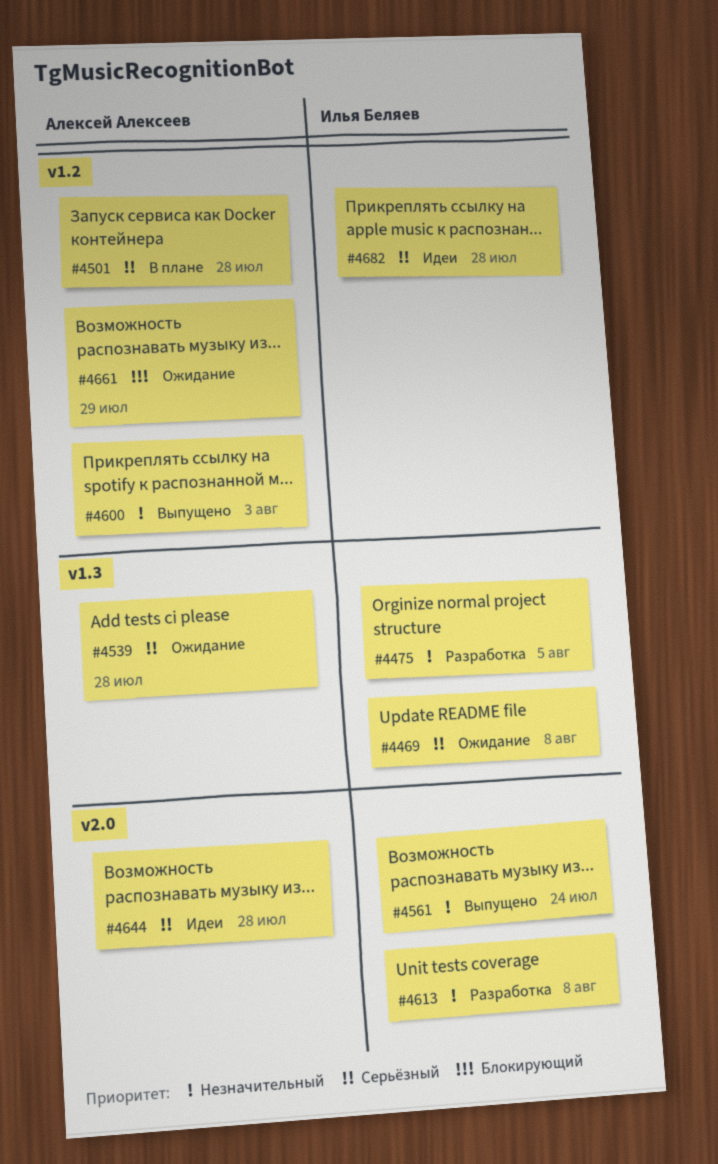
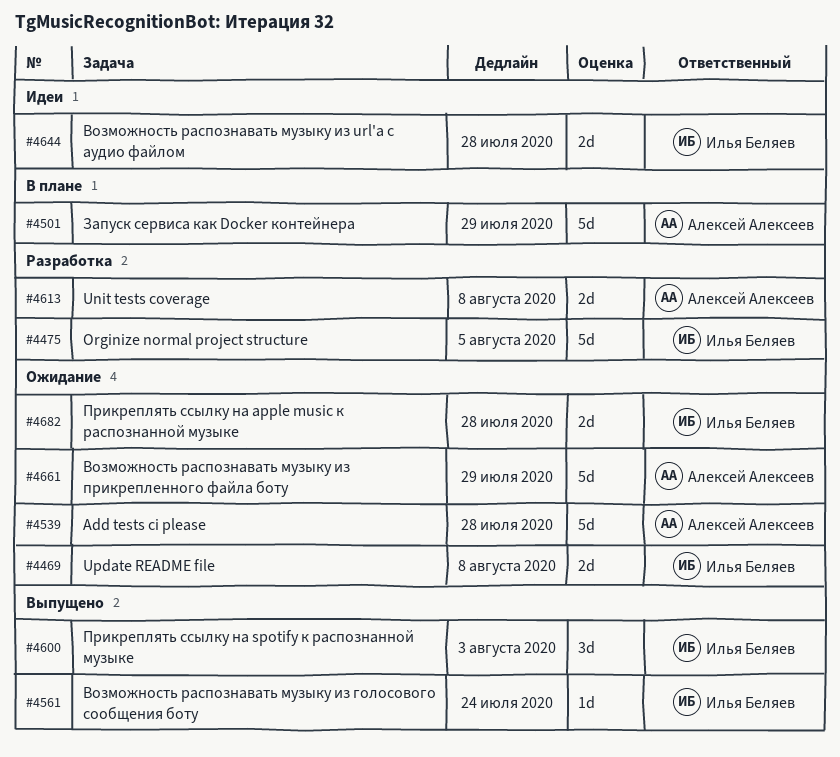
#4501, due: Jul 28 -> Jul 29
#4600, owner: Алексей Алексеев -> Илья Беляев
#4613, owner: Илья Беляев -> Алексей Алексеев
#4644, owner: Алексей Алексеев -> Илья Беляев
#4682, status: Идеи -> Ожидание

